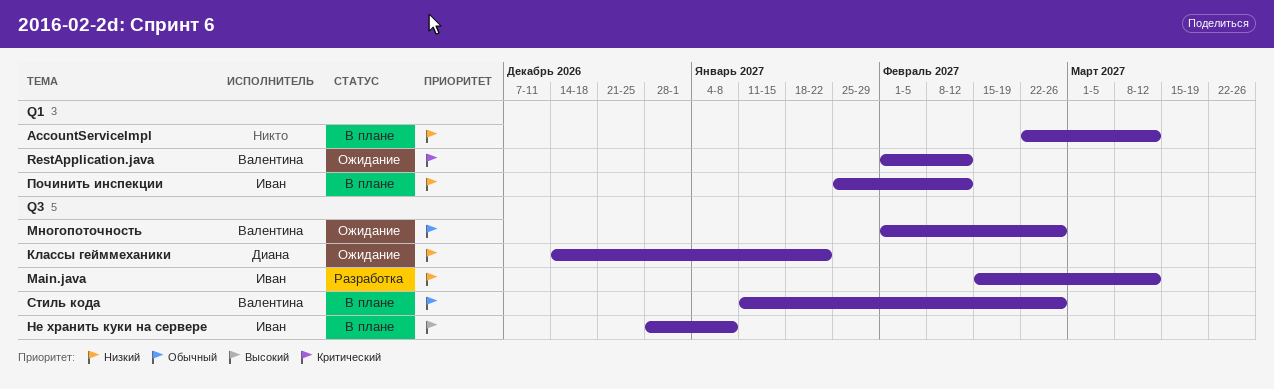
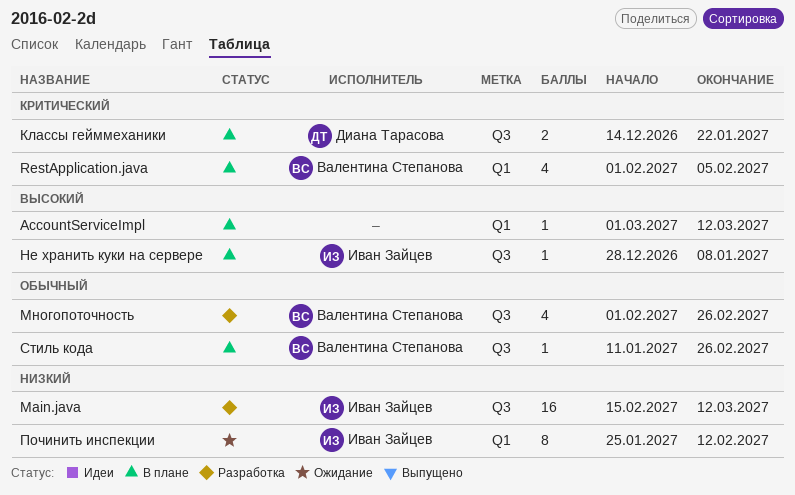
AccountServiceImpl, priority: Низкий -> Высокий
AccountServiceImpl, start: Feb 22 -> Mar 1
RestApplication.java, status: Ожидание -> В плане
RestApplication.java, due: Feb 12 -> Feb 5
Классы гейммеханики, status: Ожидание -> В плане
Классы гейммеханики, priority: Низкий -> Критический
Многопоточность, status: Ожидание -> Разработка
Починить инспекции, status: В плане -> Ожидание

